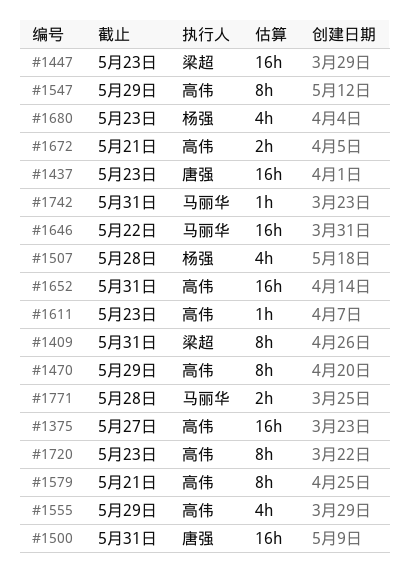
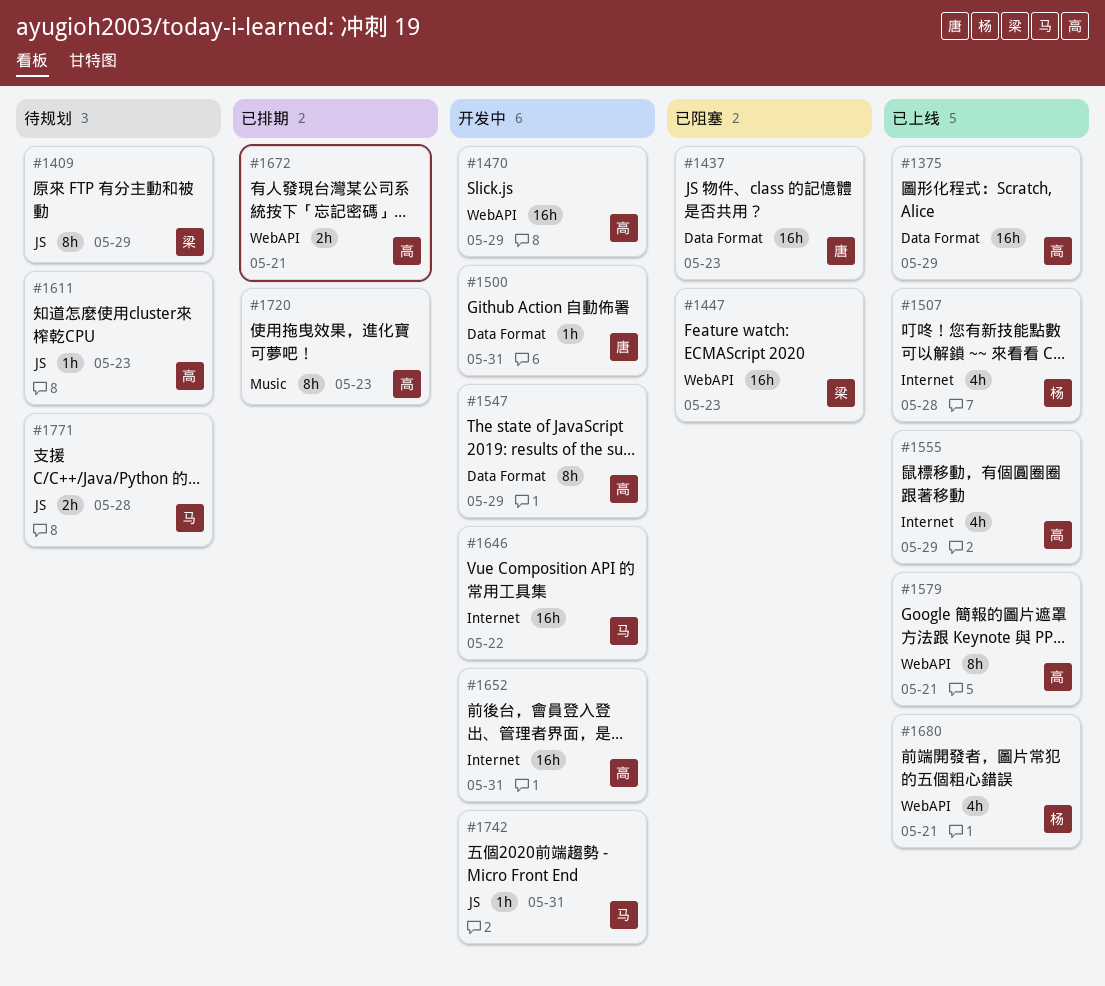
#1375, due: May 27 -> May 29
#1409, due: May 31 -> May 29
#1470, estimate: 8h -> 16h
#1500, estimate: 16h -> 1h
#1680, due: May 23 -> May 21

